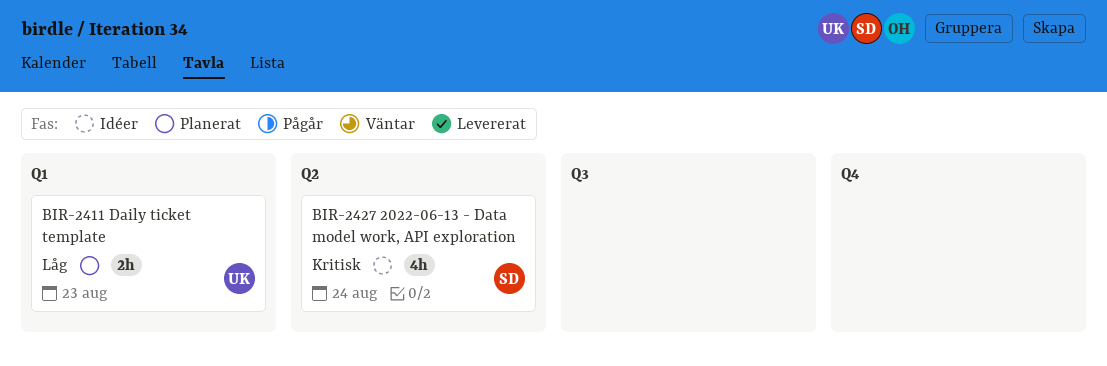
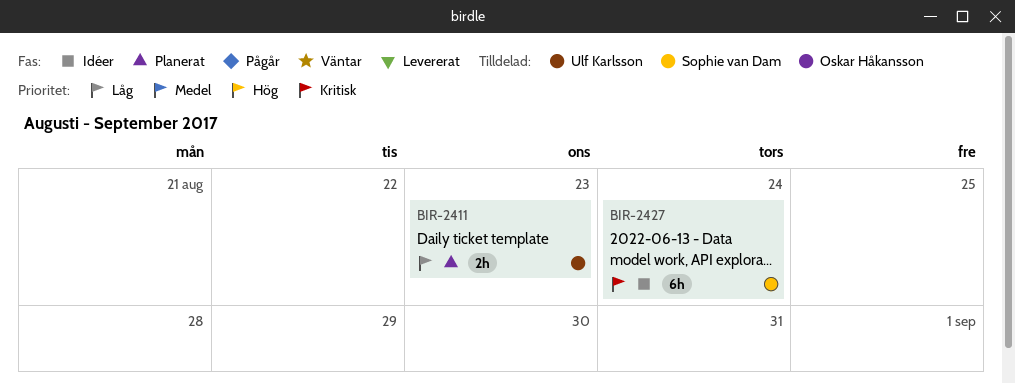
BIR-2427, estimate: 4h -> 6h

